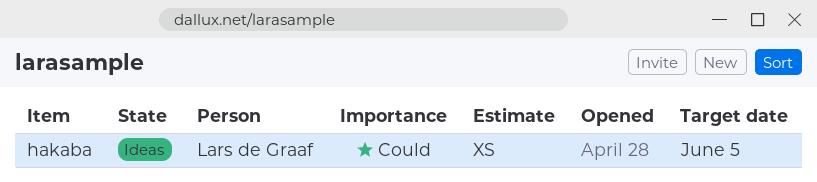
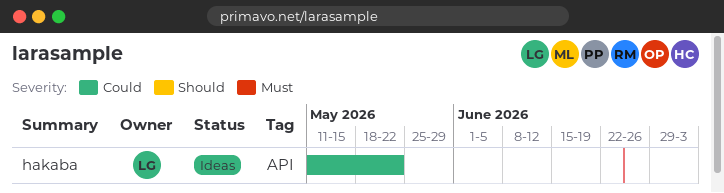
hakaba, due: Jun 5 -> May 22

